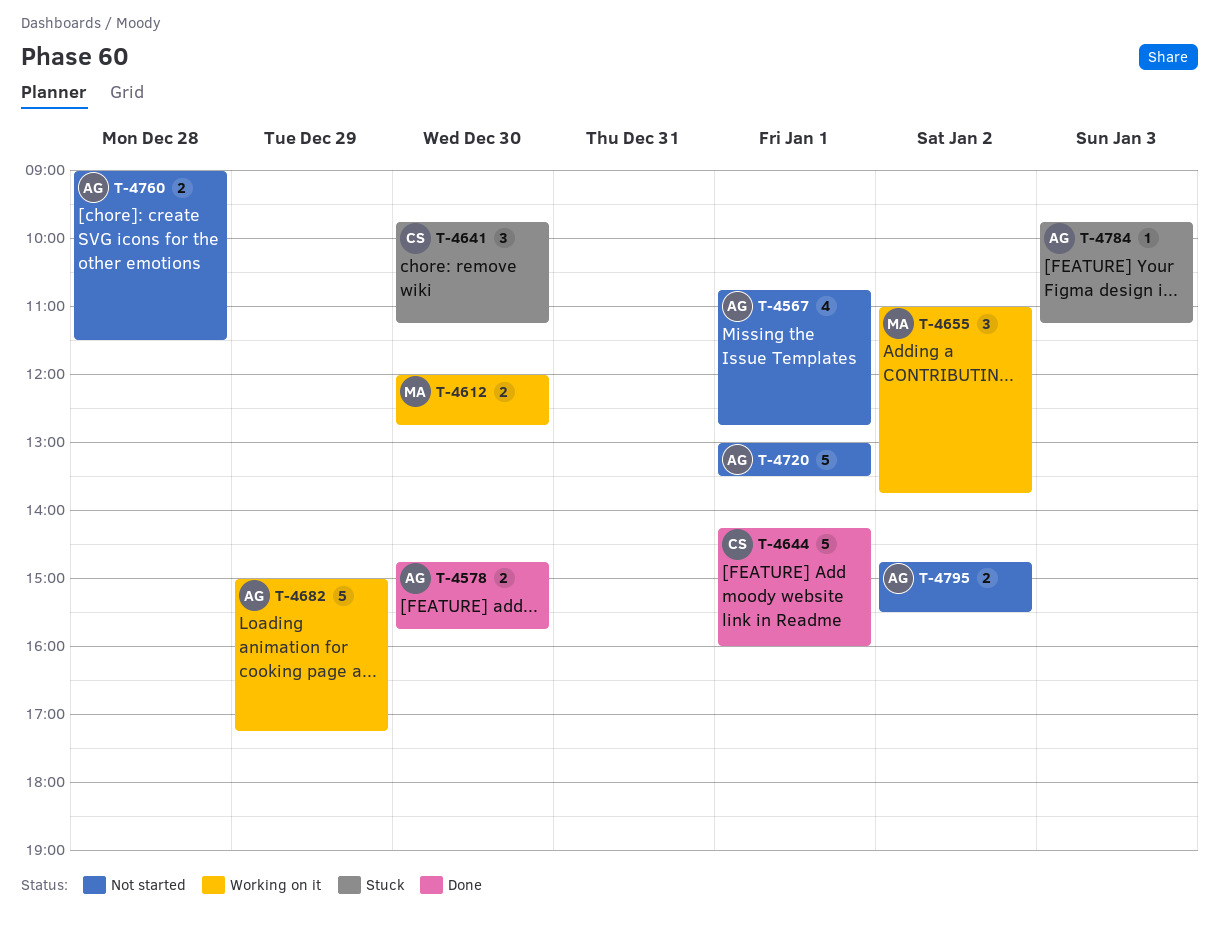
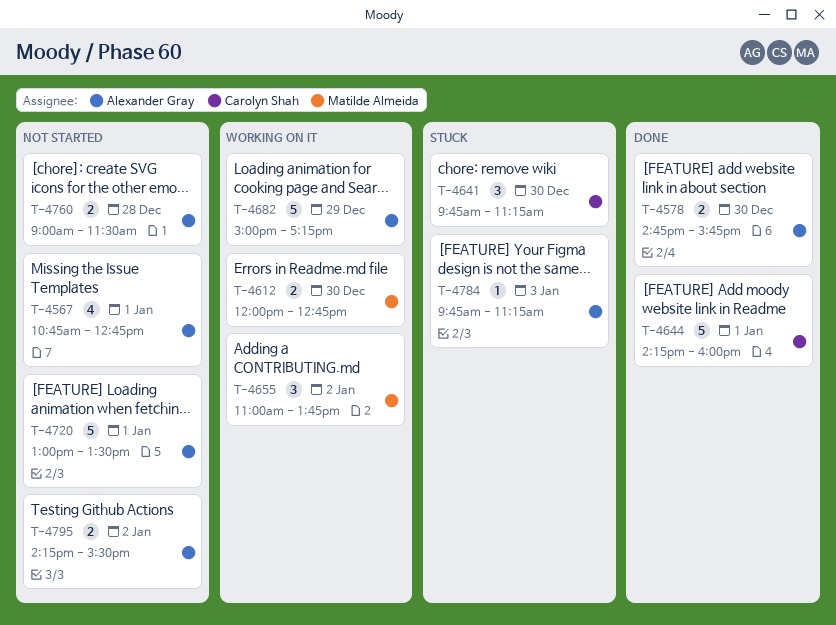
T-4795, begins: 14:45 -> 14:15

